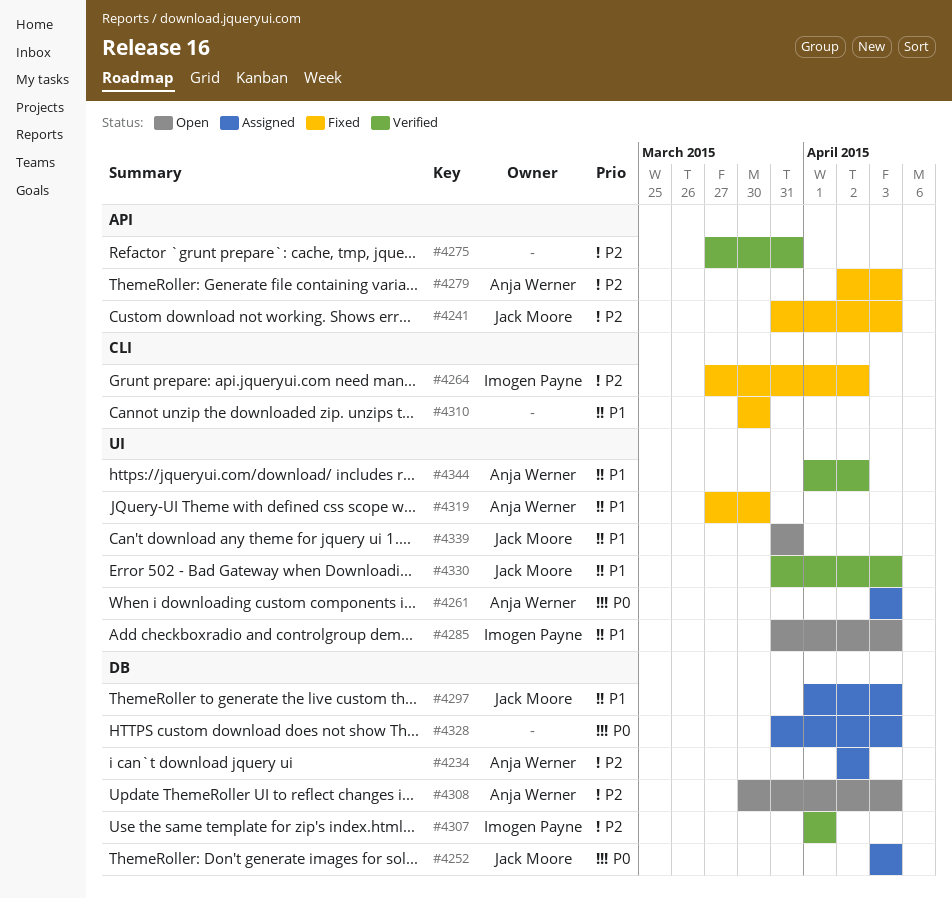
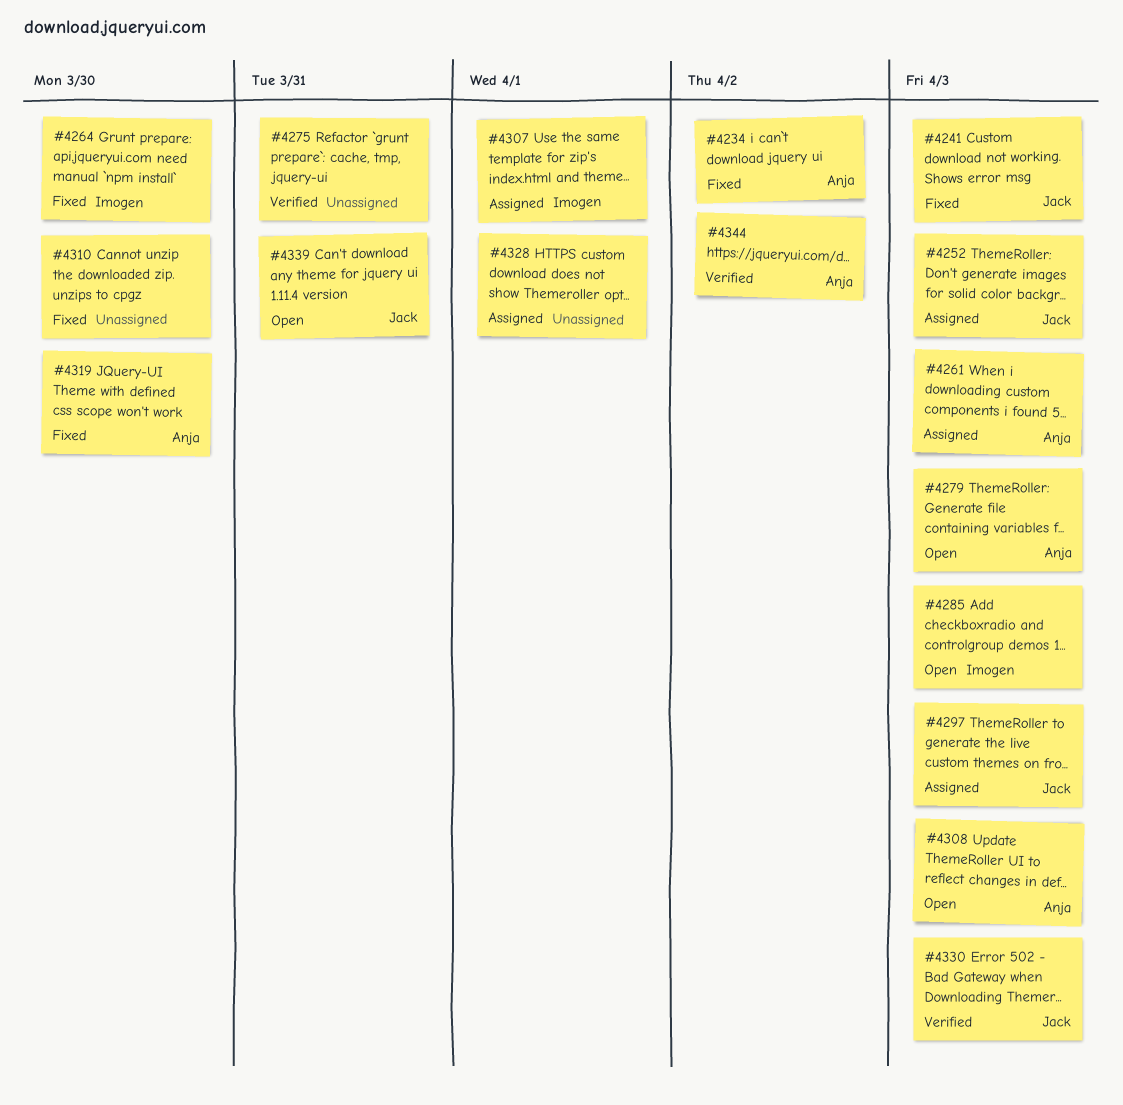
#4234, status: Assigned -> Fixed
#4264, due: Apr 2 -> Mar 30
#4279, status: Fixed -> Open
#4307, status: Verified -> Assigned
#4328, due: Apr 3 -> Apr 1

